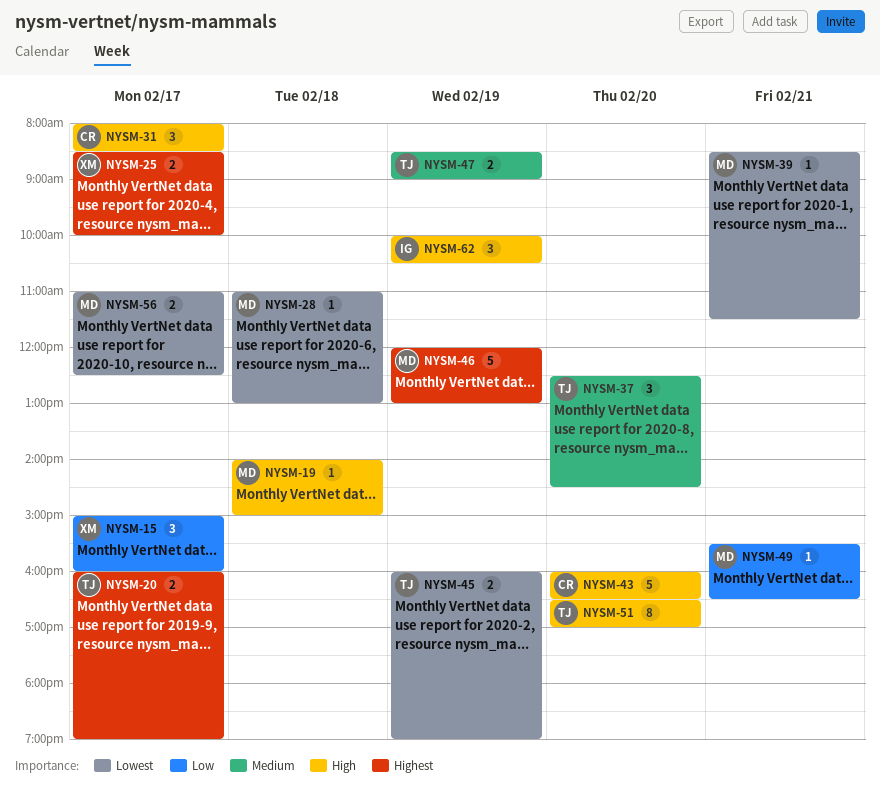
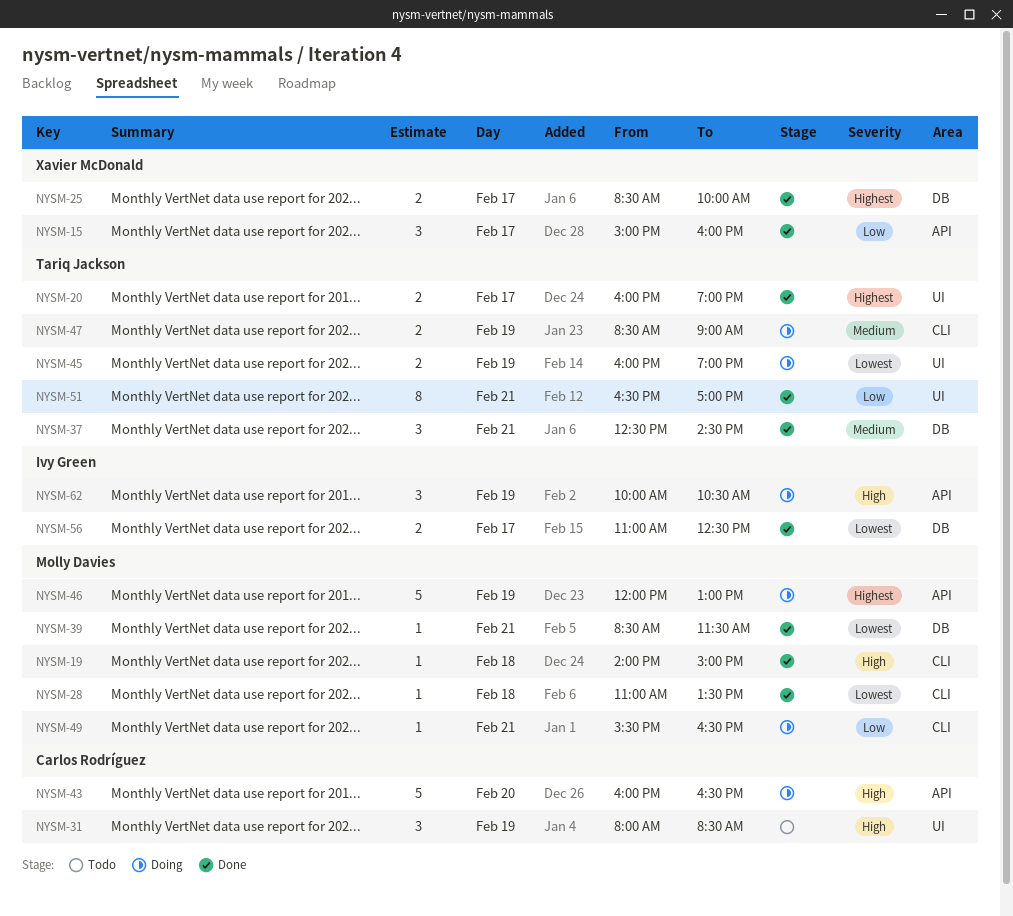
NYSM-28, ends: 13:00 -> 13:30
NYSM-31, day: Feb 17 -> Feb 19
NYSM-37, day: Feb 20 -> Feb 21
NYSM-51, priority: High -> Low
NYSM-51, day: Feb 20 -> Feb 21
NYSM-56, owner: Molly Davies -> Ivy Green

